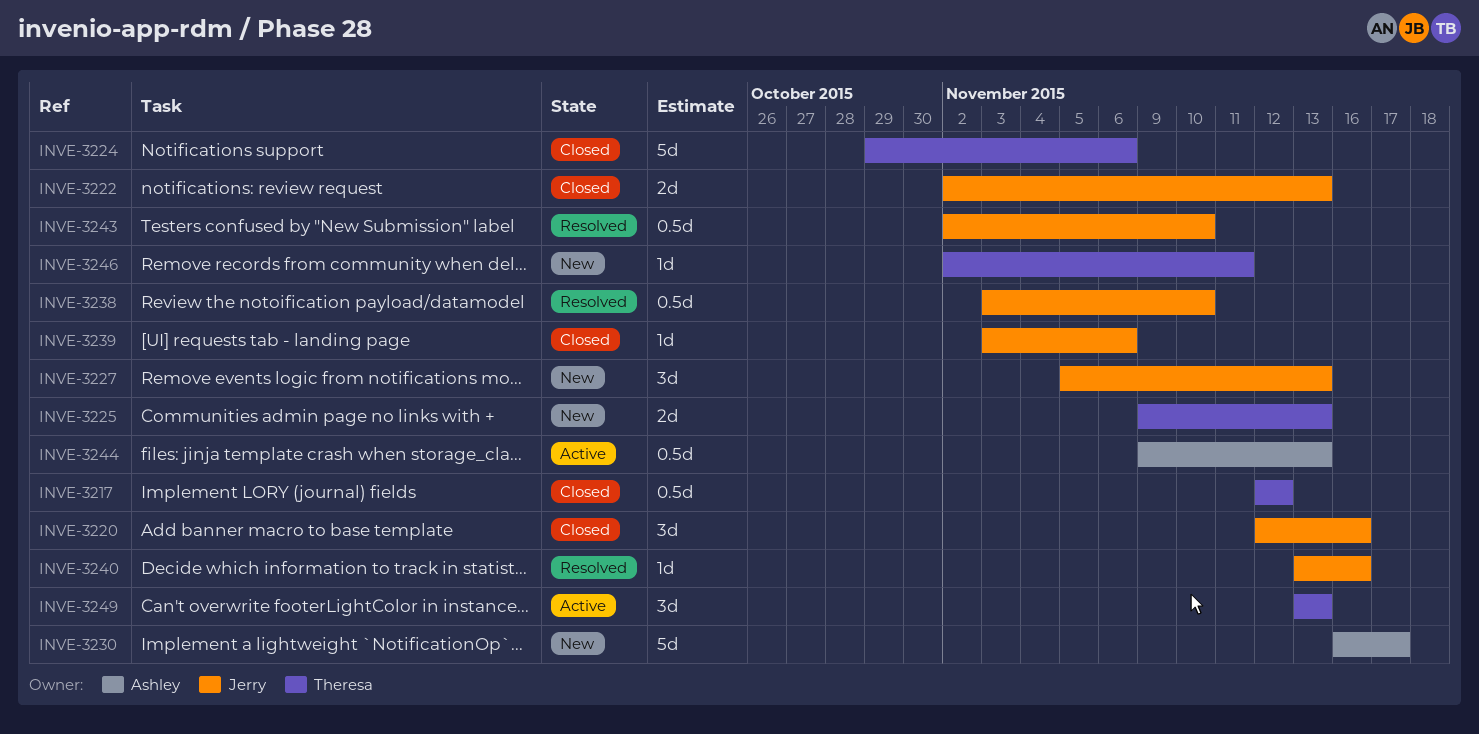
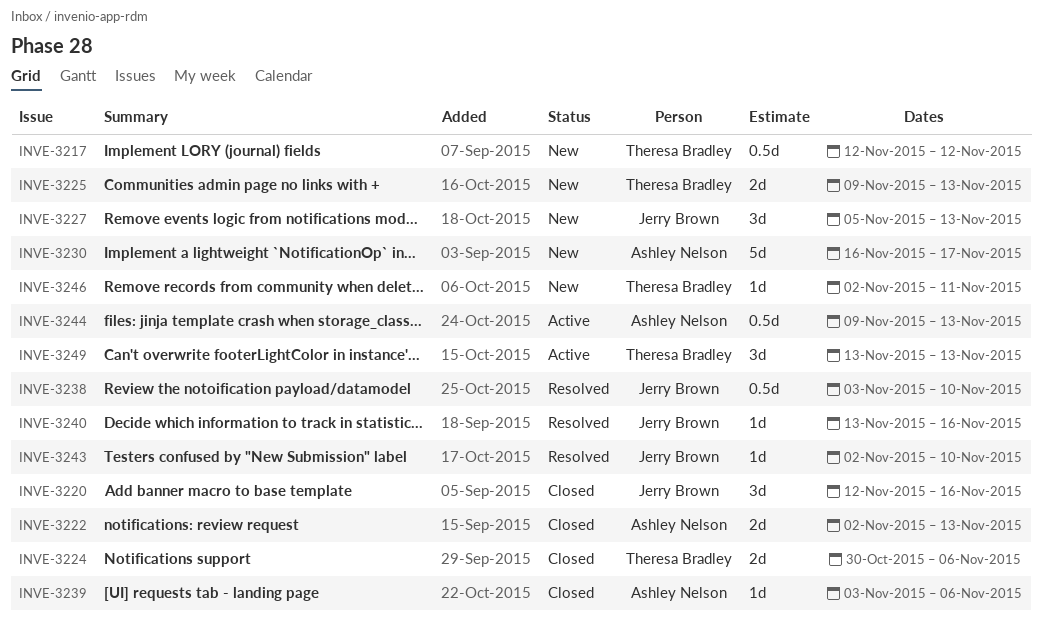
INVE-3217, status: Closed -> New
INVE-3222, owner: Jerry Brown -> Ashley Nelson
INVE-3224, estimate: 5d -> 2d
INVE-3224, start: Oct 29 -> Oct 30
INVE-3239, owner: Jerry Brown -> Ashley Nelson
INVE-3243, estimate: 0.5d -> 1d

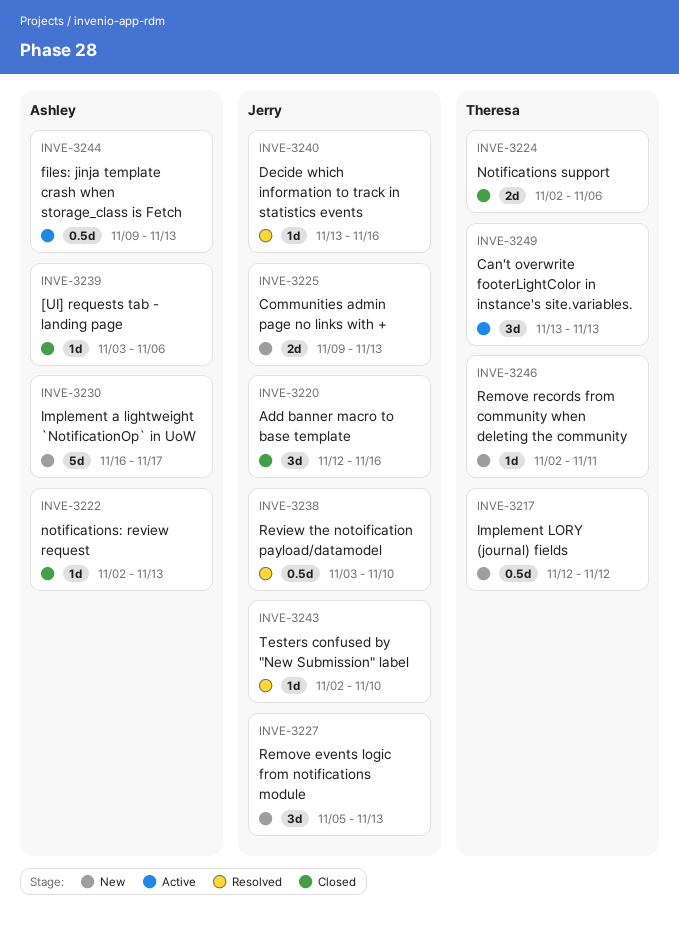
INVE-3222, estimate: 2d -> 1d
INVE-3224, start: Oct 30 -> Nov 2
INVE-3225, owner: Theresa Bradley -> Jerry Brown

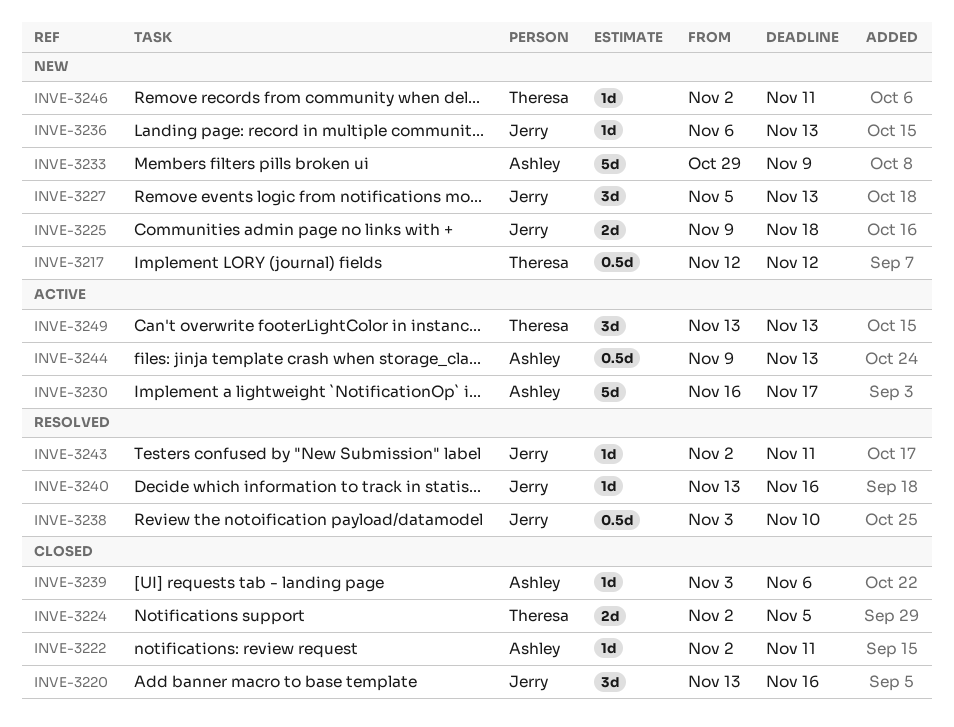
INVE-3220, start: Nov 12 -> Nov 13
INVE-3222, due: Nov 13 -> Nov 11
INVE-3224, due: Nov 6 -> Nov 5
INVE-3225, due: Nov 13 -> Nov 18
INVE-3230, status: New -> Active
INVE-3233: none -> present
INVE-3236: none -> present
INVE-3243, due: Nov 10 -> Nov 11

